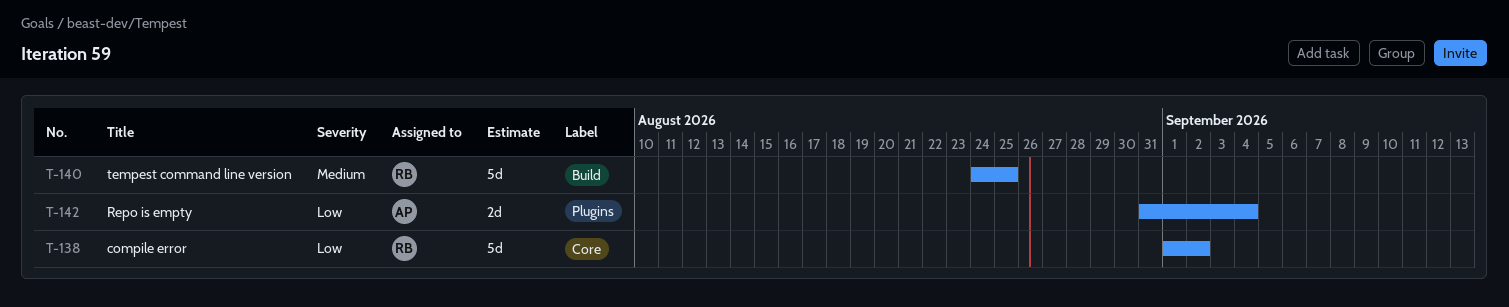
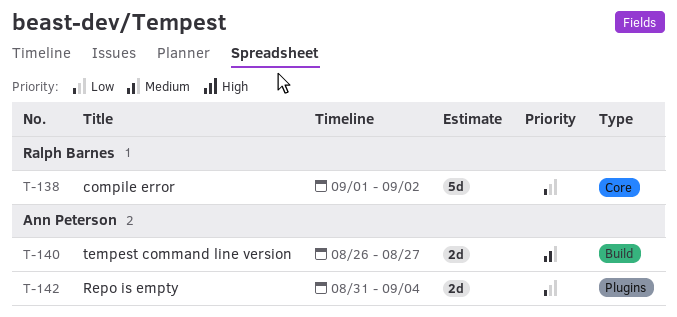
T-140, owner: Ralph Barnes -> Ann Peterson
T-140, estimate: 5d -> 2d
T-140, start: Aug 24 -> Aug 26
T-140, due: Aug 25 -> Aug 27

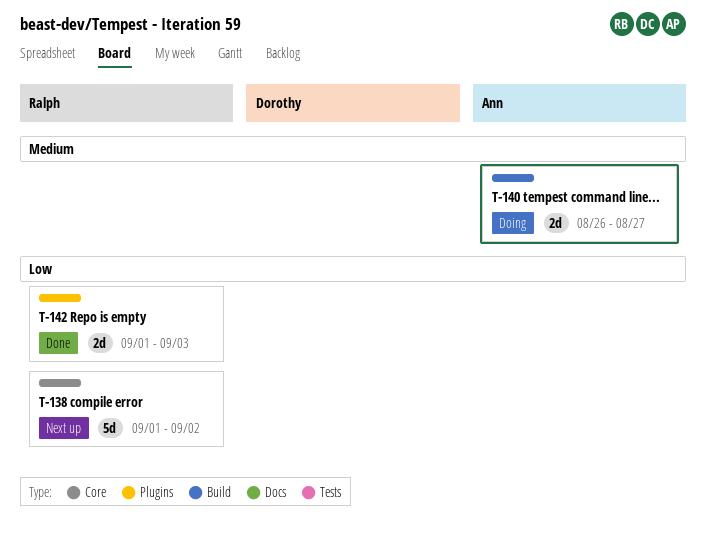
T-142, owner: Ann Peterson -> Ralph Barnes
T-142, start: Aug 31 -> Sep 1
T-142, due: Sep 4 -> Sep 3

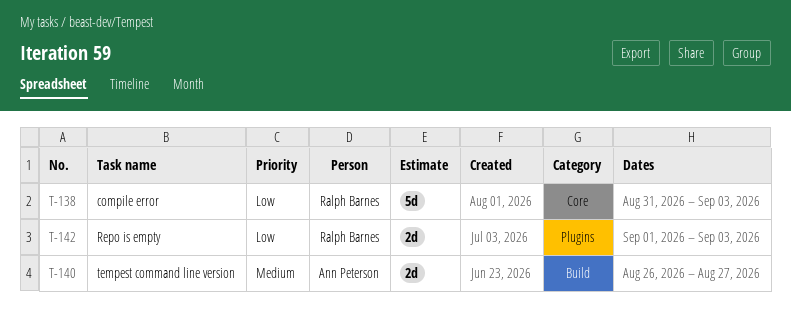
T-138, start: Sep 1 -> Aug 31
T-138, due: Sep 2 -> Sep 3

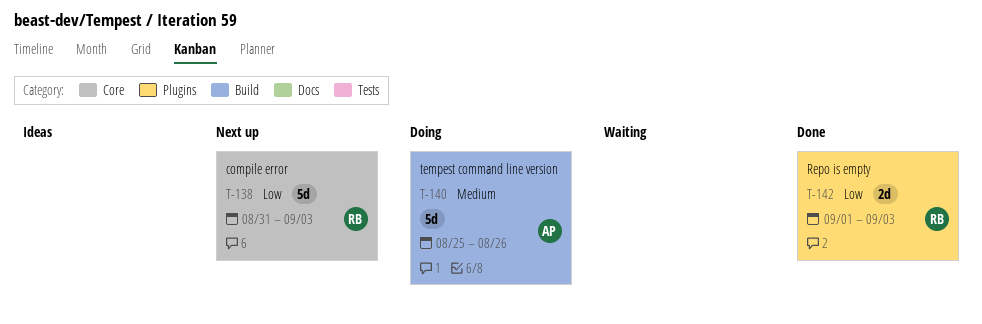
T-140, estimate: 2d -> 5d
T-140, start: Aug 26 -> Aug 25
T-140, due: Aug 27 -> Aug 26

